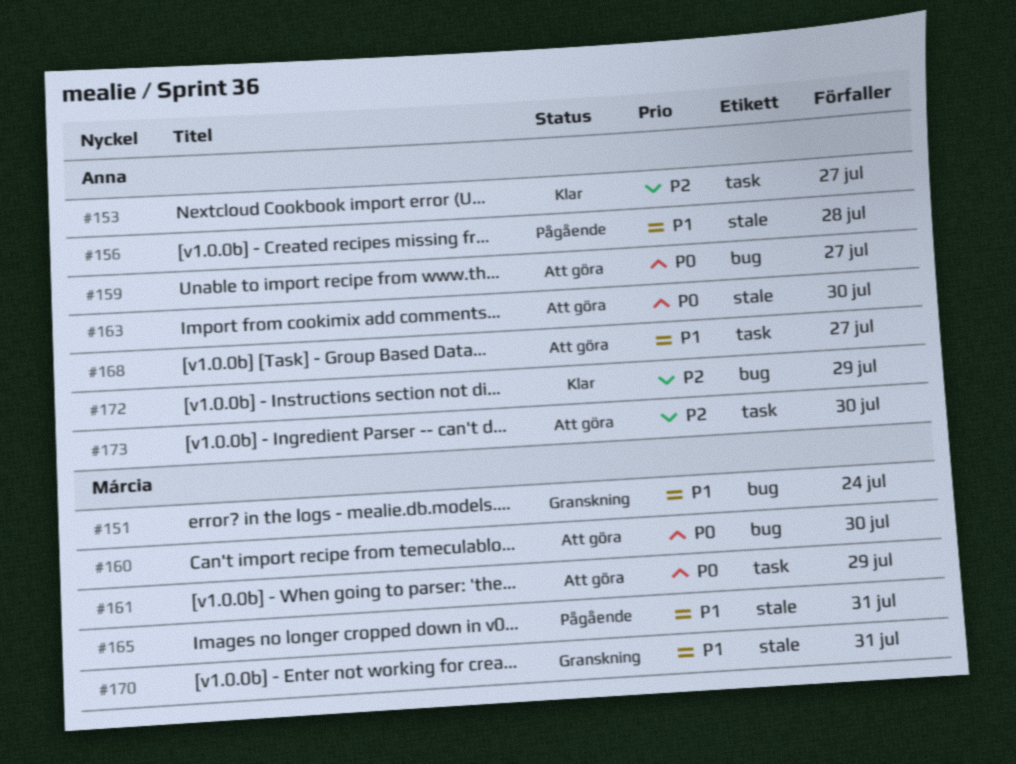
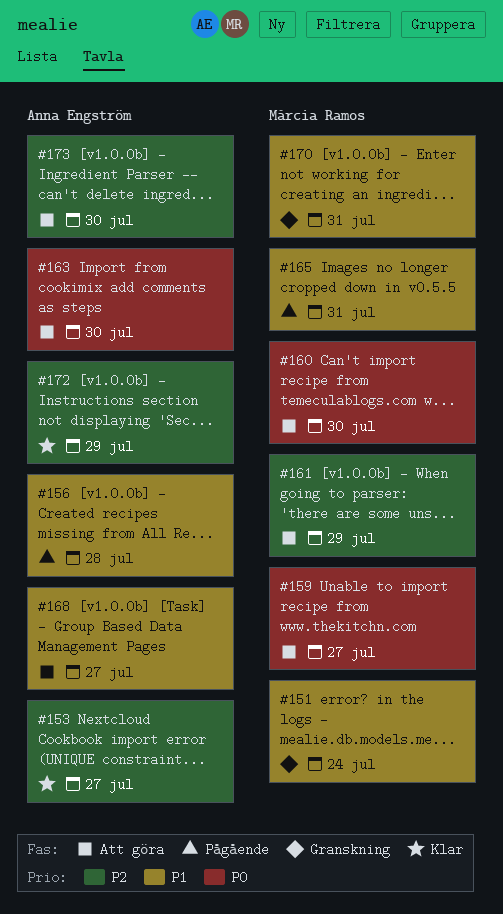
#159, owner: Anna Engström -> Márcia Ramos
#161, priority: P0 -> P2

